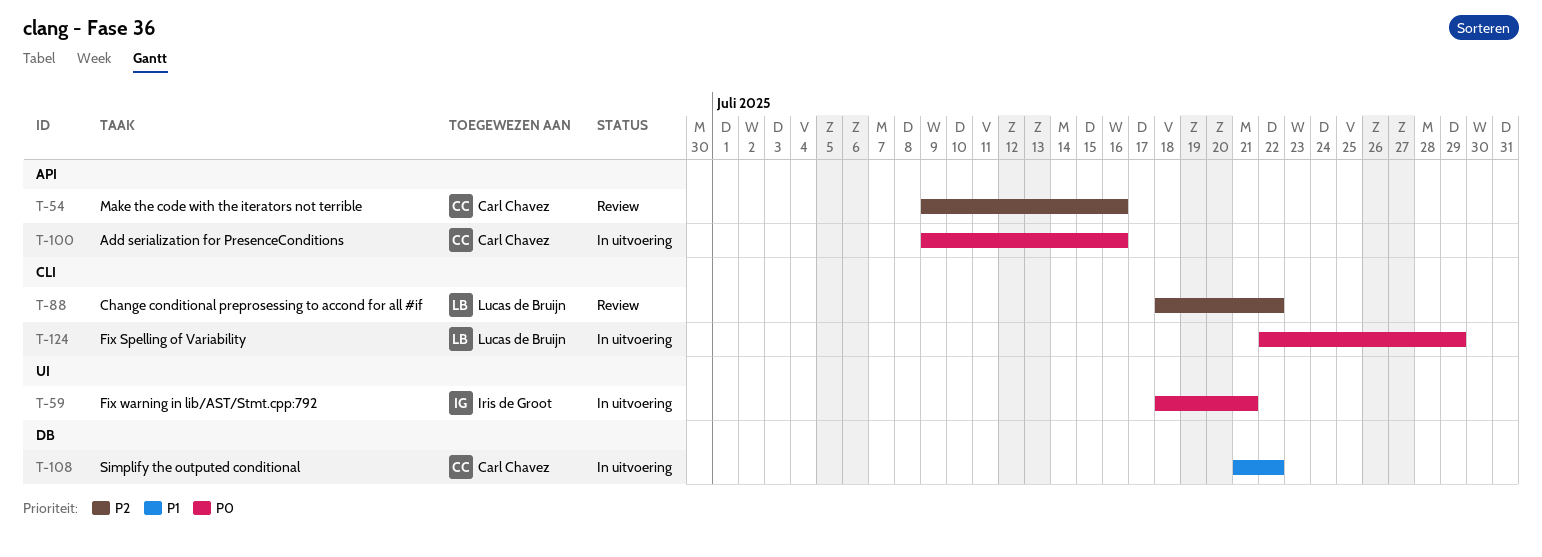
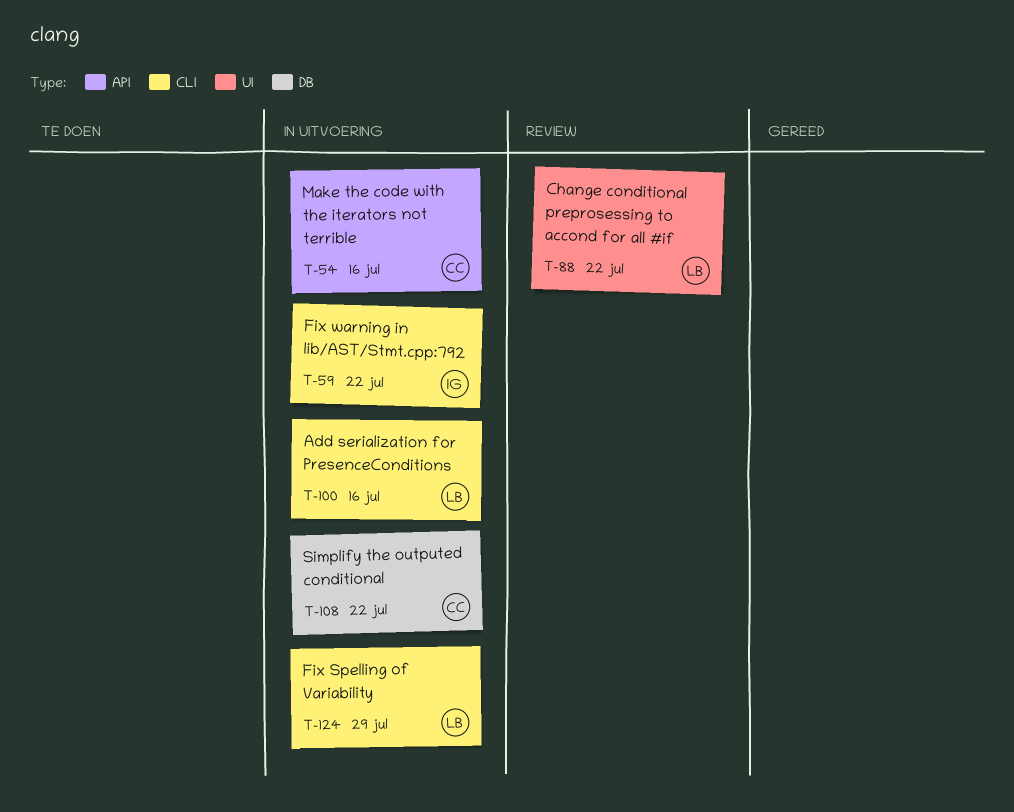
T-54, status: Review -> In uitvoering
T-59, label: UI -> CLI
T-59, due: Jul 21 -> Jul 22
T-88, label: CLI -> UI
T-100, owner: Carl Chavez -> Lucas de Bruijn
T-100, label: API -> CLI

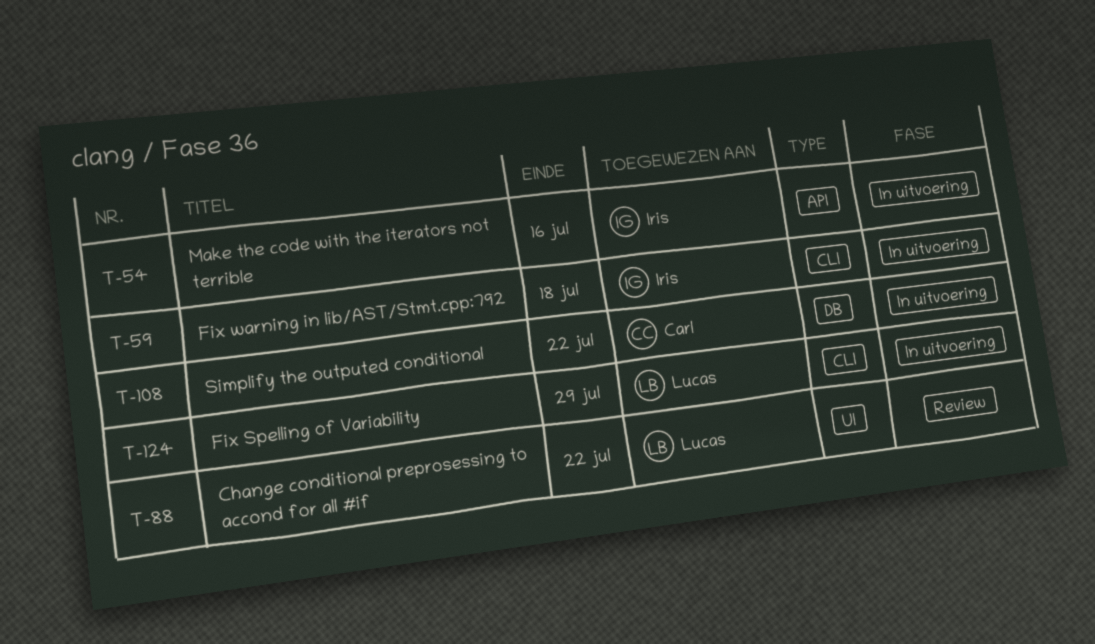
T-54, owner: Carl -> Iris
T-59, due: Jul 22 -> Jul 18
T-100: present -> none

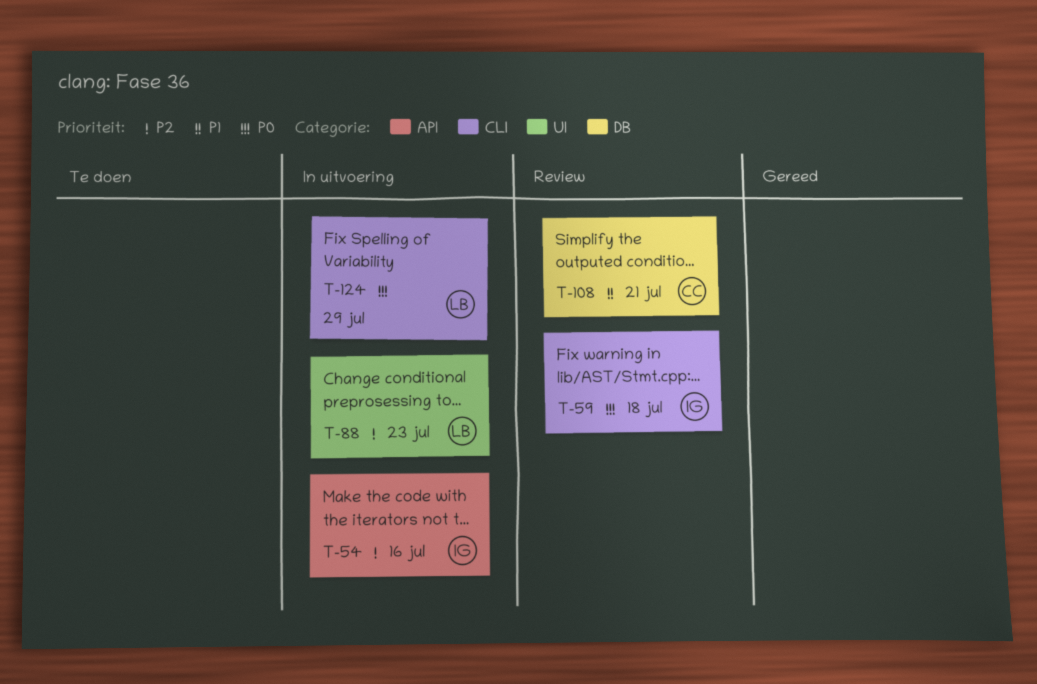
T-59, status: In uitvoering -> Review
T-88, status: Review -> In uitvoering
T-88, due: Jul 22 -> Jul 23
T-108, status: In uitvoering -> Review
T-108, due: Jul 22 -> Jul 21

